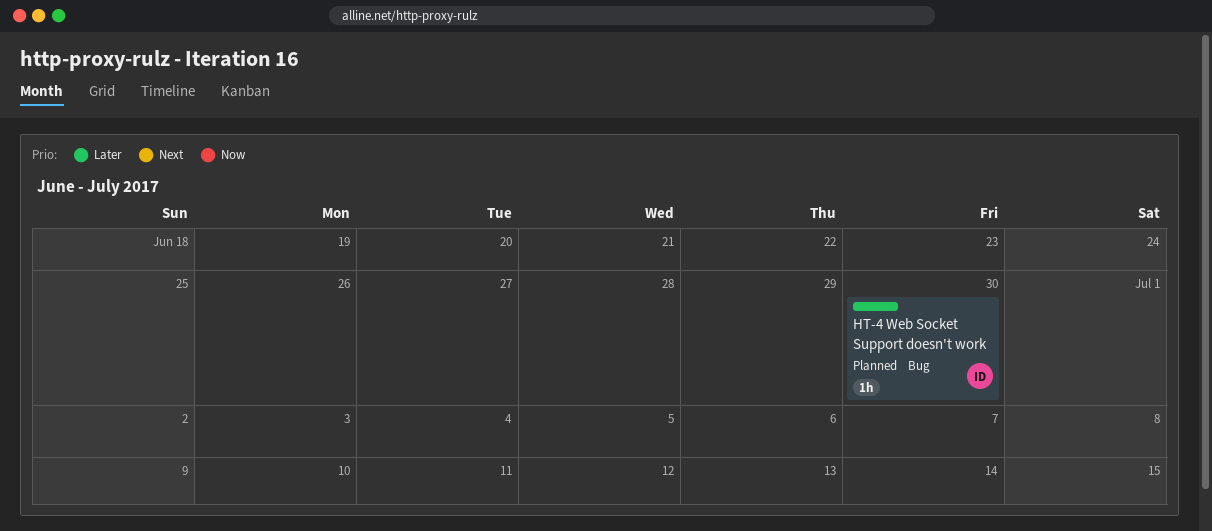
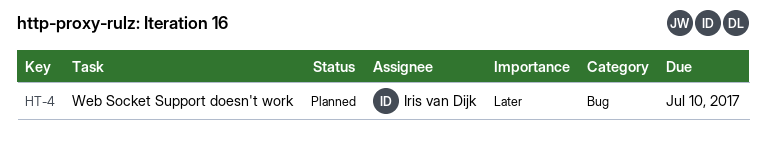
HT-4, due: Jun 30 -> Jul 10

